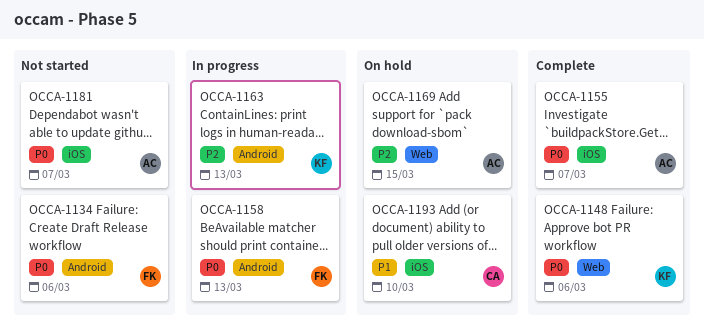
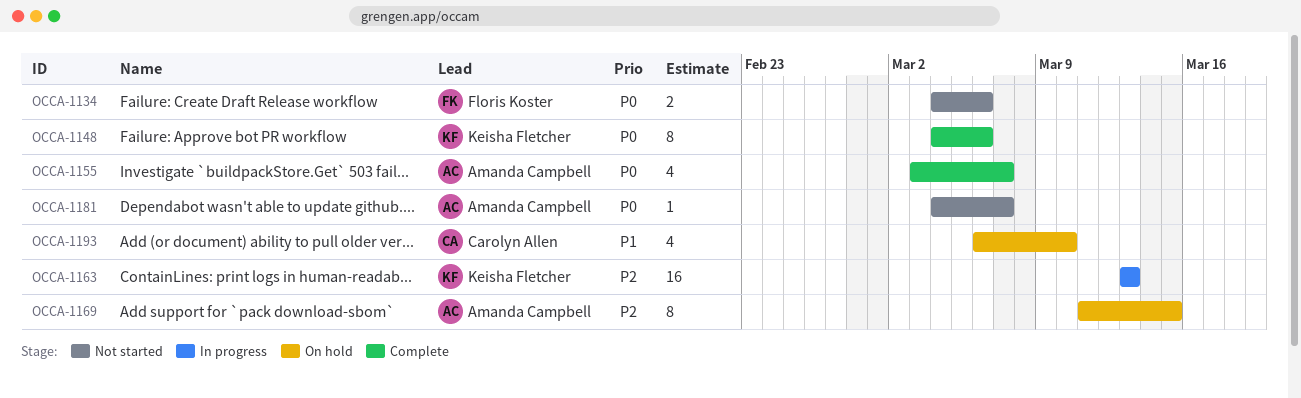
OCCA-1158: present -> none

